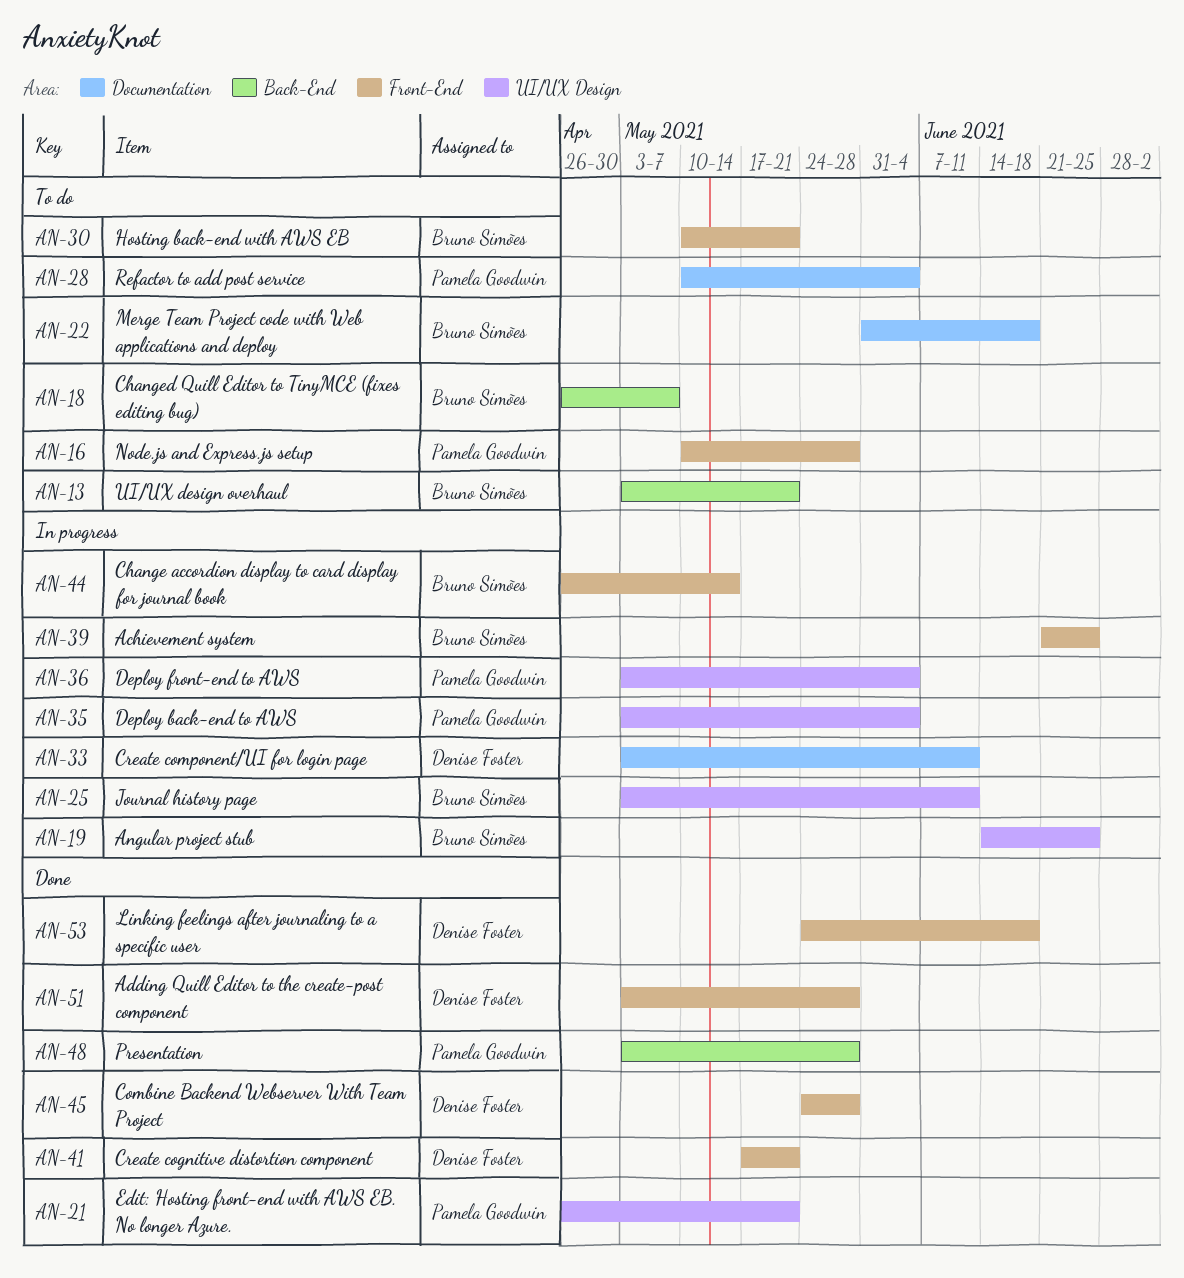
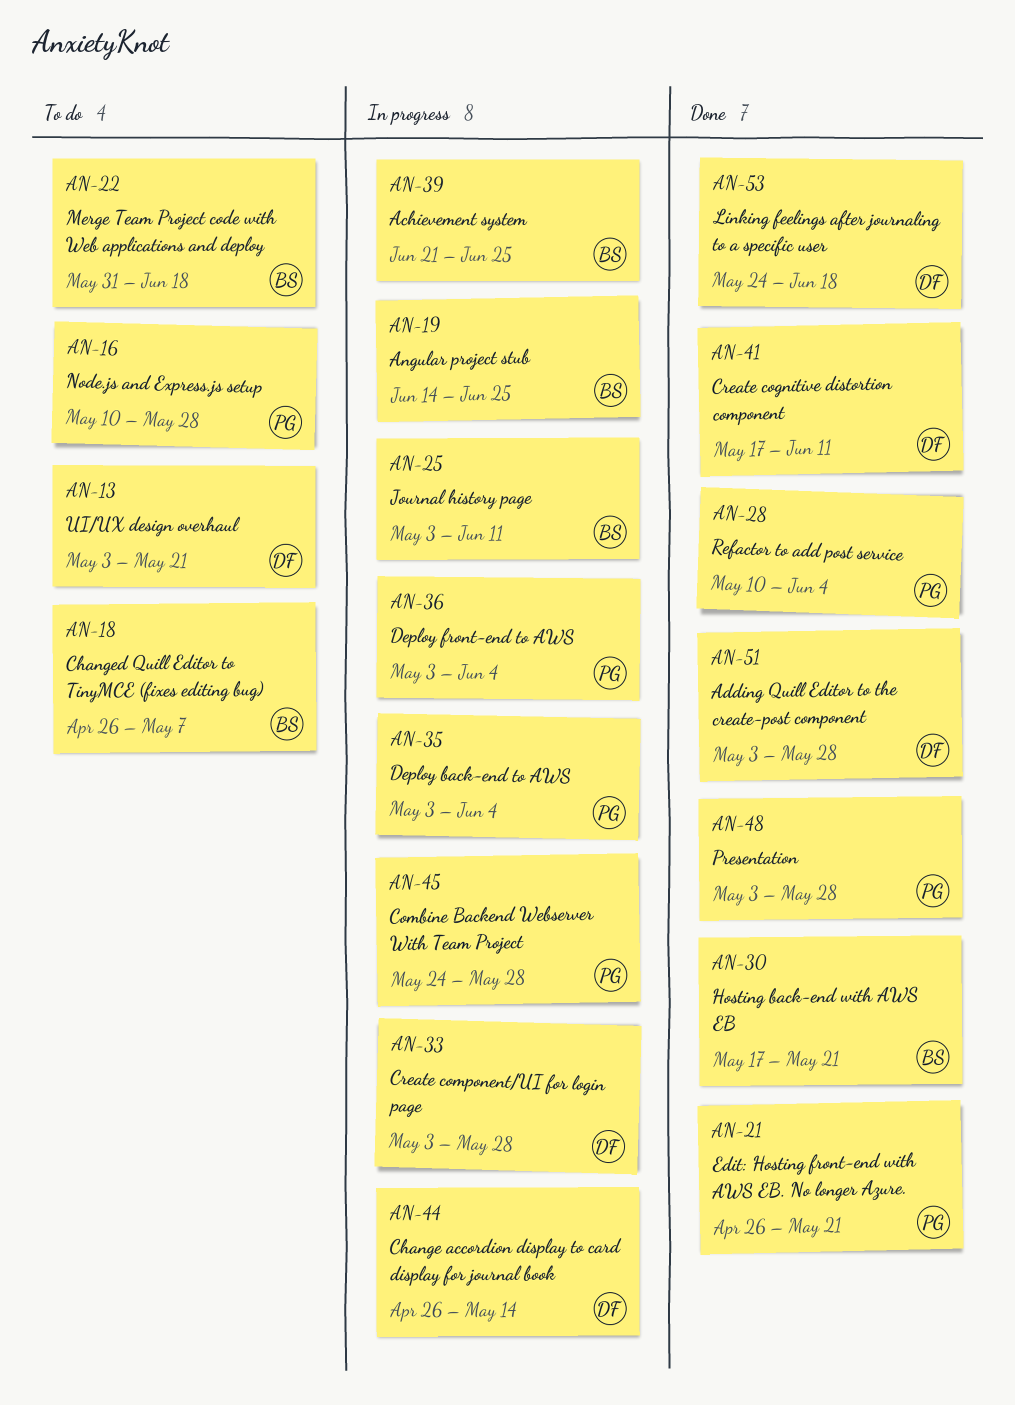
AN-13, owner: Bruno Simões -> Denise Foster
AN-28, status: To do -> Done
AN-30, status: To do -> Done
AN-30, start: May 10 -> May 17
AN-33, due: Jun 11 -> May 28
AN-41, due: May 21 -> Jun 11
AN-44, owner: Bruno Simões -> Denise Foster
AN-45, status: Done -> In progress
AN-45, owner: Denise Foster -> Pamela Goodwin

